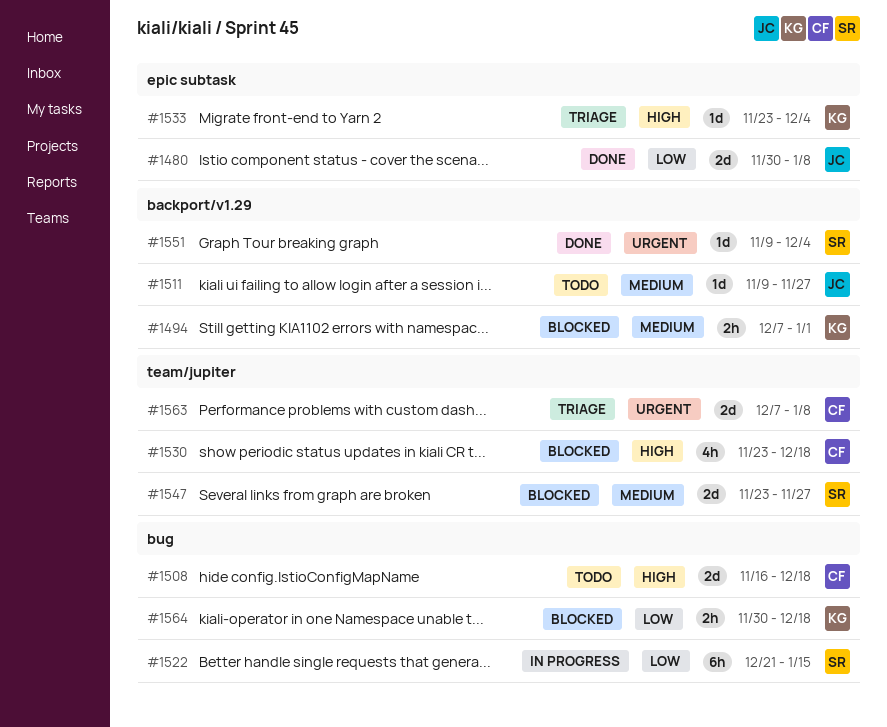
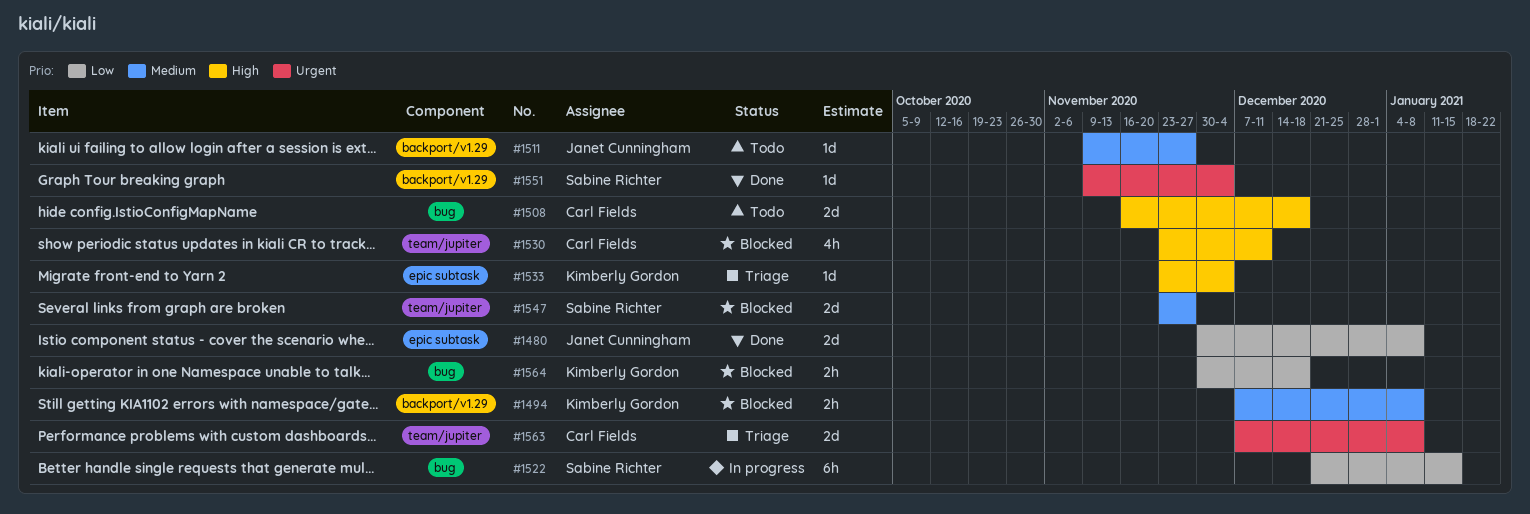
#1494, due: Jan 1 -> Jan 8
#1530, due: Dec 18 -> Dec 11

